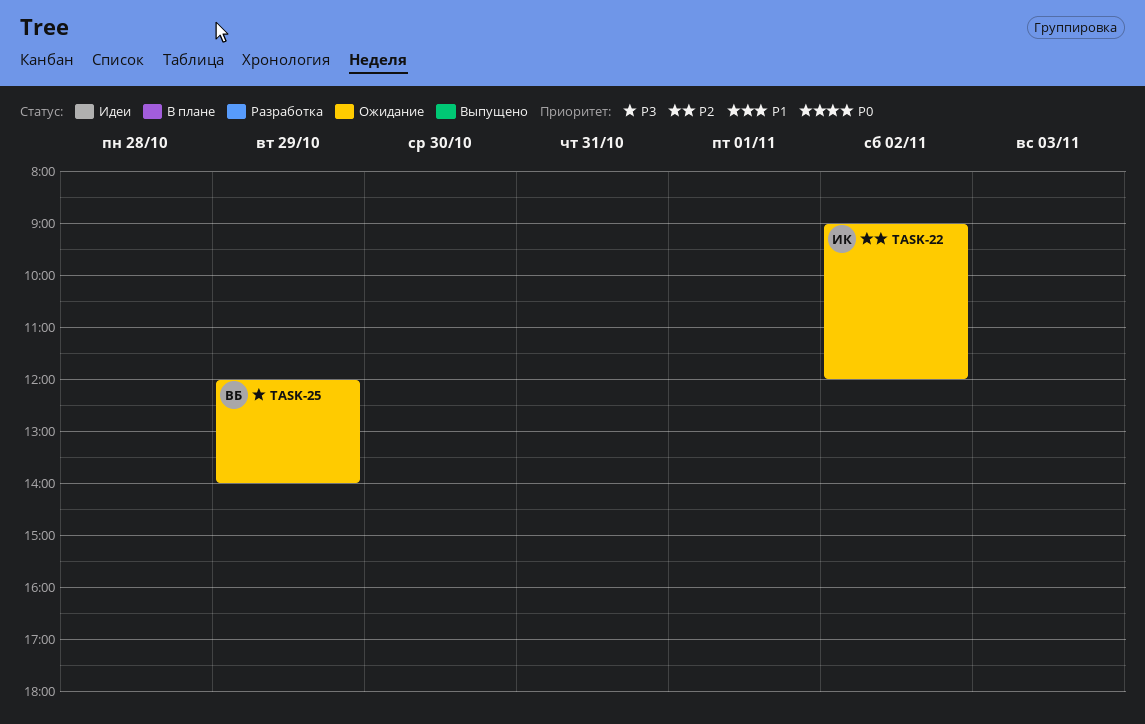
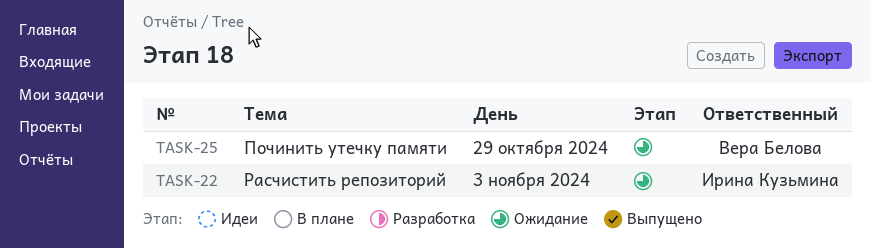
TASK-22, day: Nov 2 -> Nov 3

